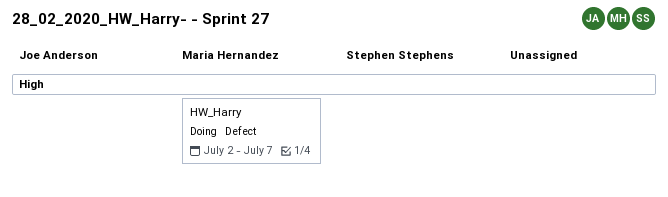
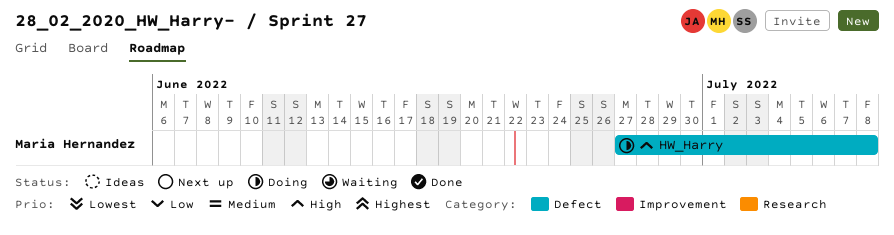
HW_Harry, start: Jul 2 -> Jun 27
HW_Harry, due: Jul 7 -> Jul 8

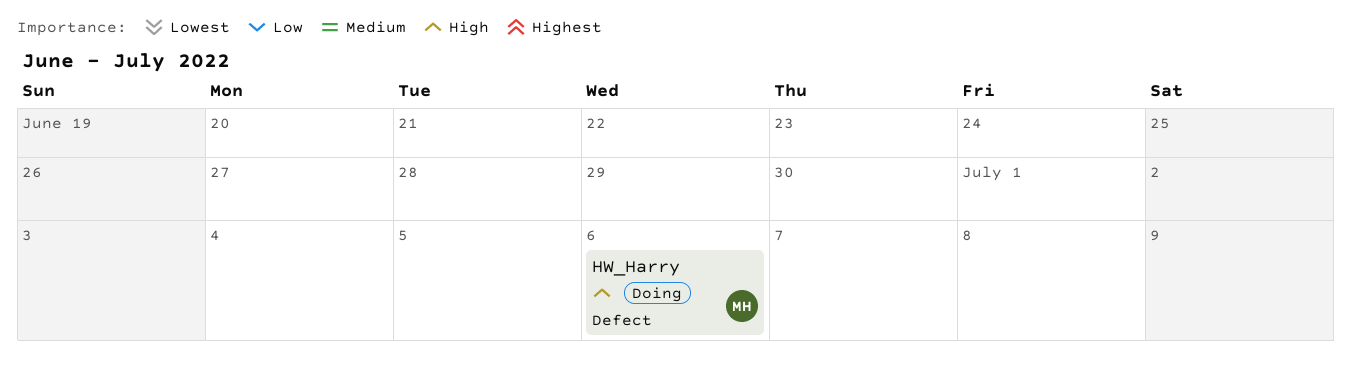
HW_Harry, due: Jul 8 -> Jul 6

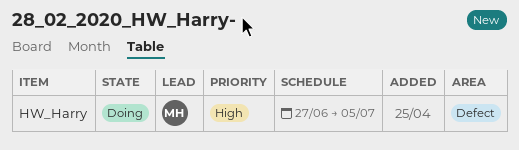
HW_Harry, due: Jul 6 -> Jul 5

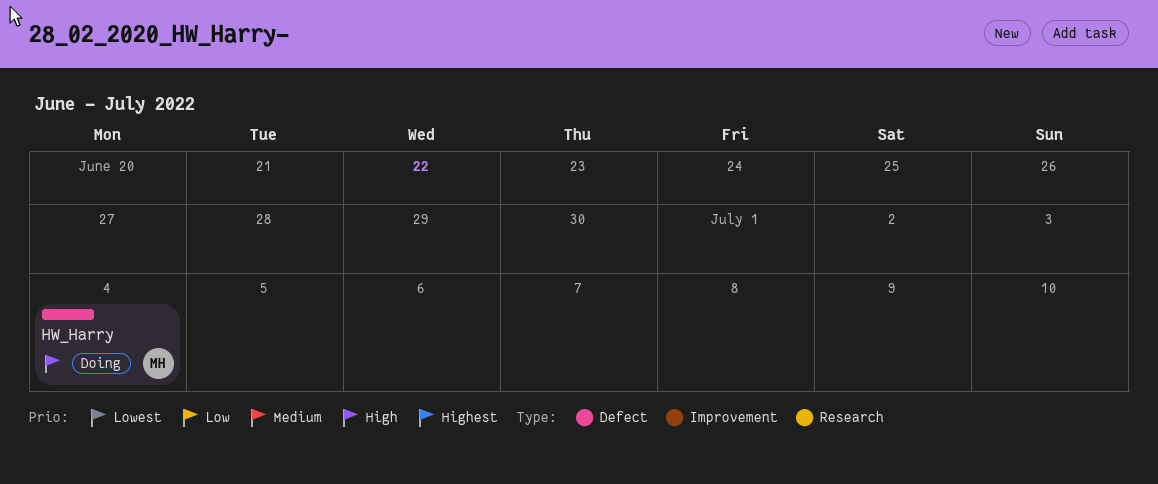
HW_Harry, due: Jul 5 -> Jul 4

